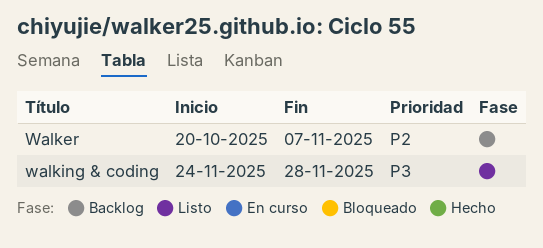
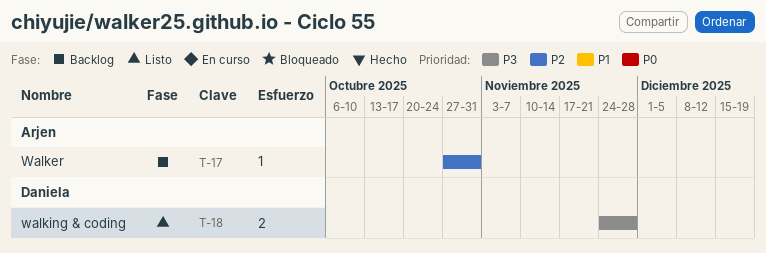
Walker, start: Oct 20 -> Oct 27
Walker, due: Nov 7 -> Oct 31

